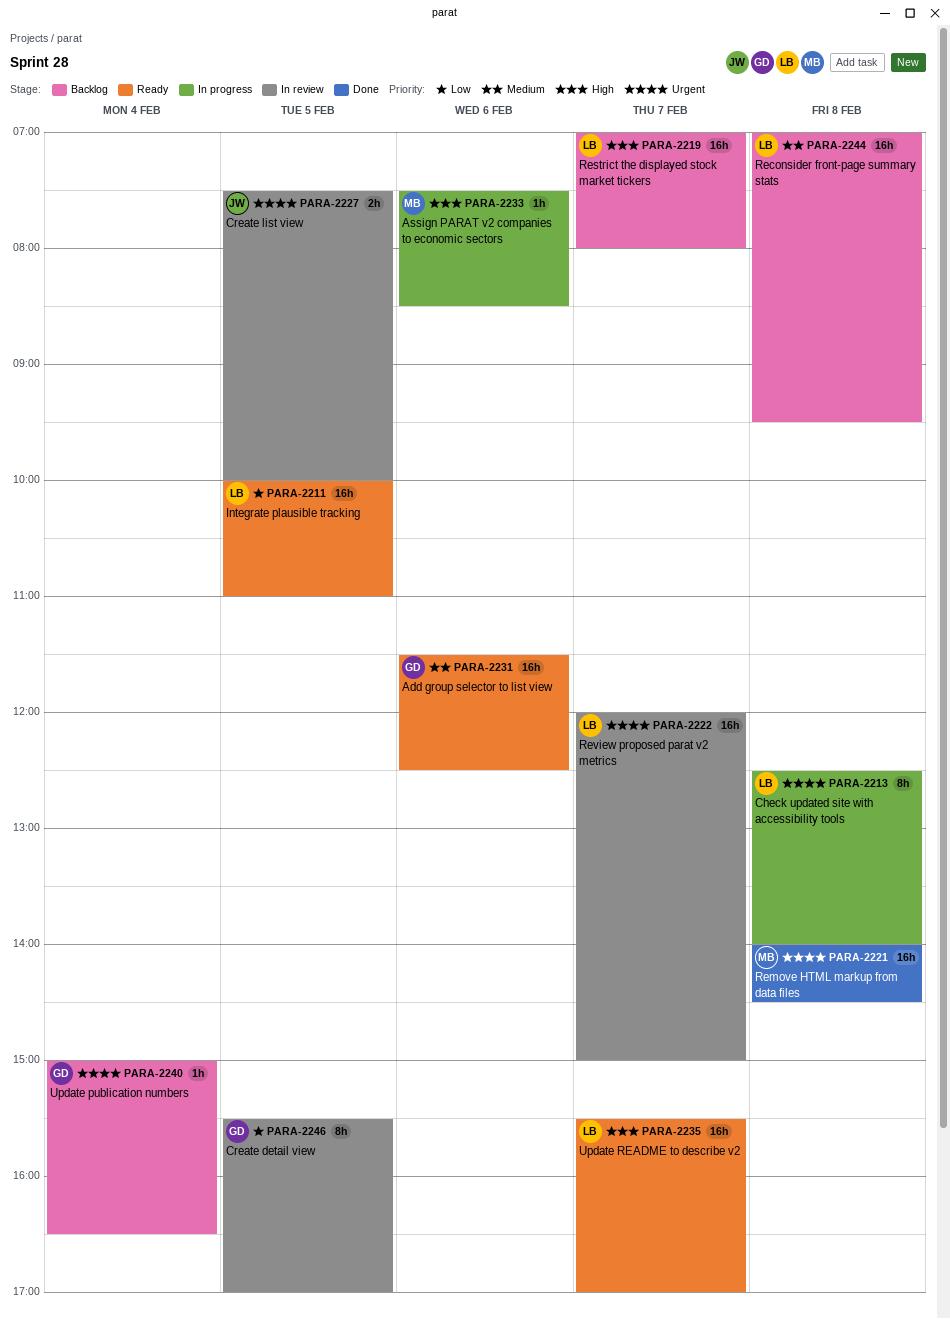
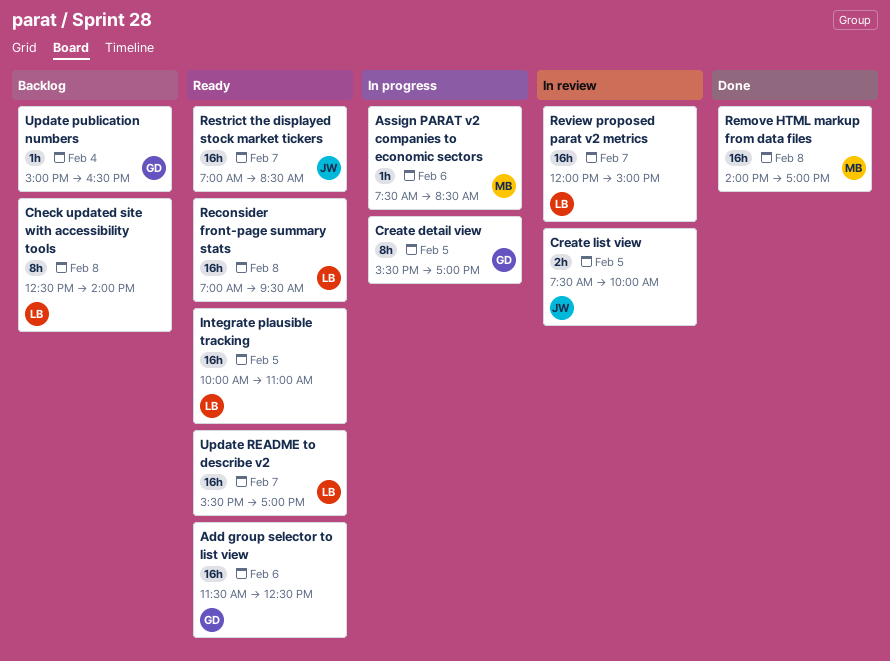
Check updated site with accessibility tools, status: In progress -> Backlog
Create detail view, status: In review -> In progress
Reconsider front-page summary stats, status: Backlog -> Ready
Remove HTML markup from data files, ends: 14:30 -> 17:00
Restrict the displayed stock market tickers, status: Backlog -> Ready
Restrict the displayed stock market tickers, owner: LB -> JW
Restrict the displayed stock market tickers, ends: 08:00 -> 08:30

